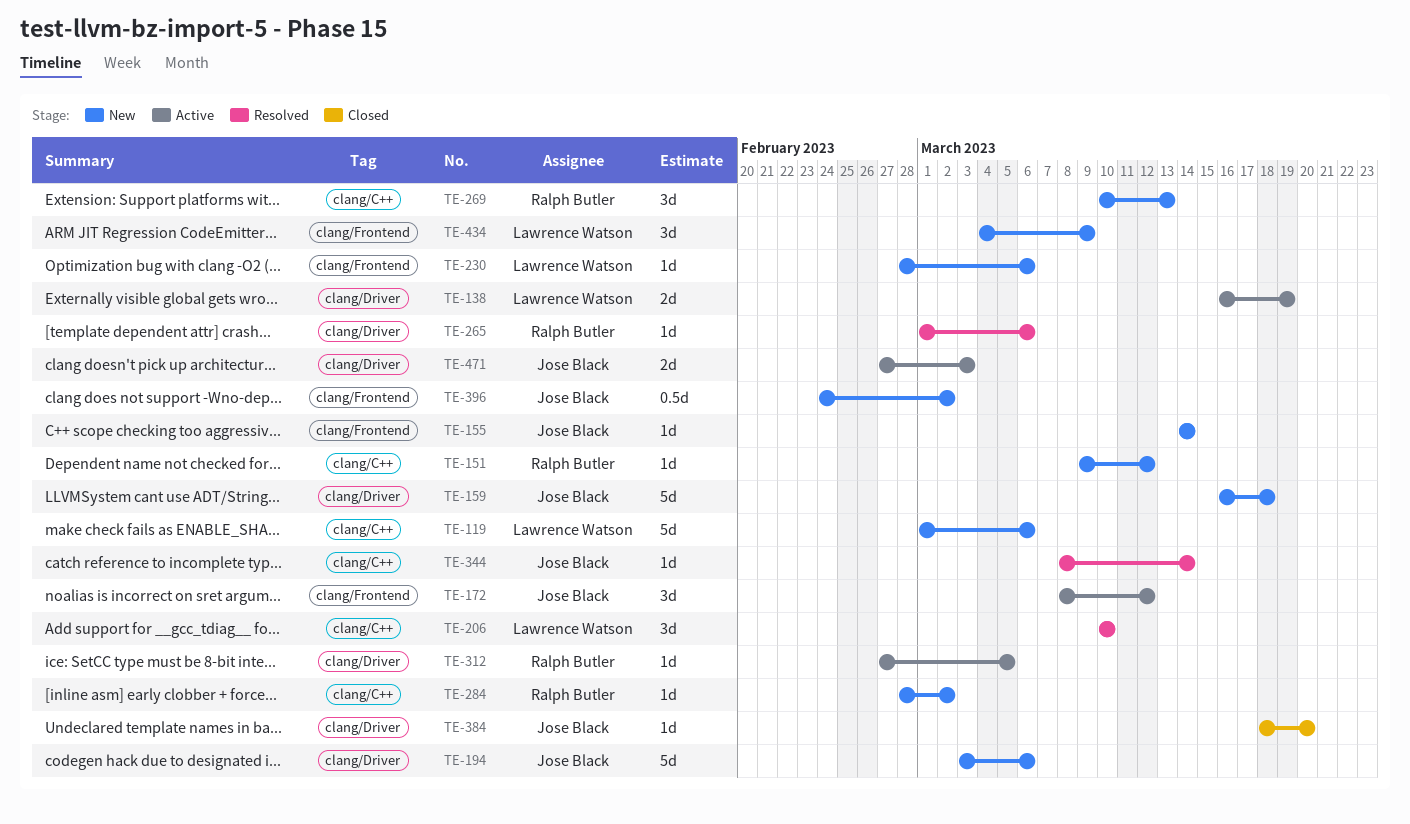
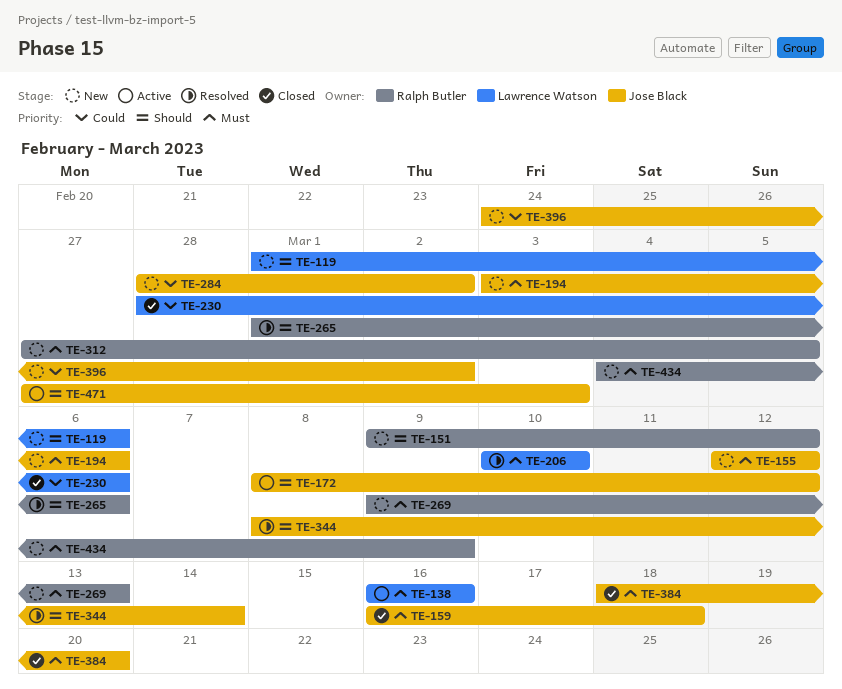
TE-138, due: Mar 19 -> Mar 16
TE-155, start: Mar 14 -> Mar 12
TE-155, due: Mar 14 -> Mar 12
TE-159, status: New -> Closed
TE-230, status: New -> Closed
TE-269, start: Mar 10 -> Mar 9
TE-284, owner: Ralph Butler -> Jose Black
TE-312, status: Active -> New
TE-434, owner: Lawrence Watson -> Ralph Butler

